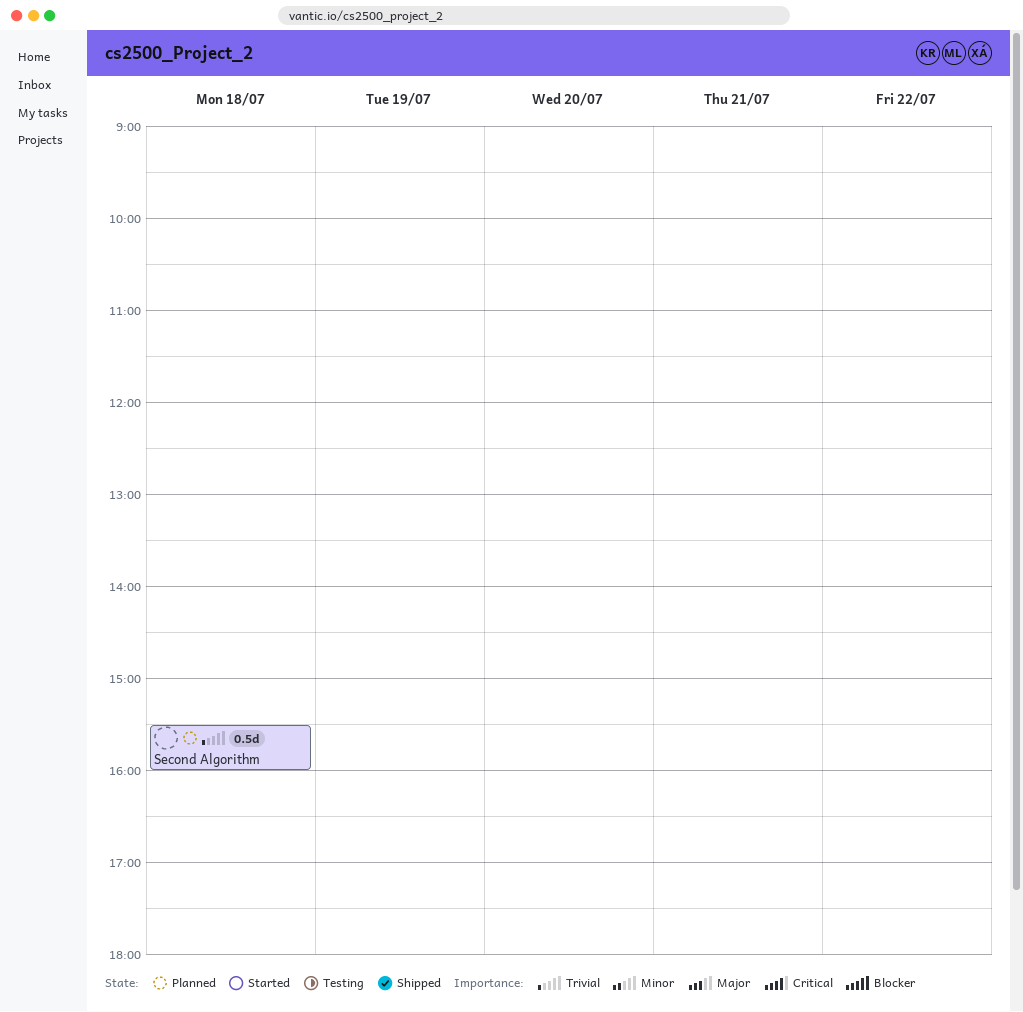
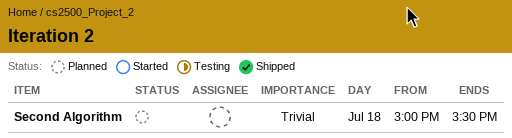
Second Algorithm, begins: 15:30 -> 15:00
Second Algorithm, ends: 16:00 -> 15:30

